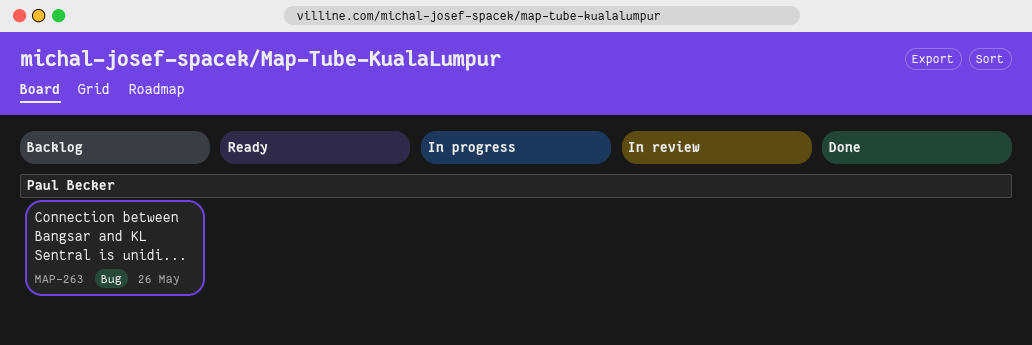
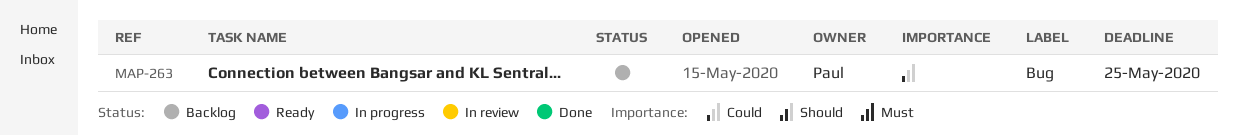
MAP-263, due: May 26 -> May 25

